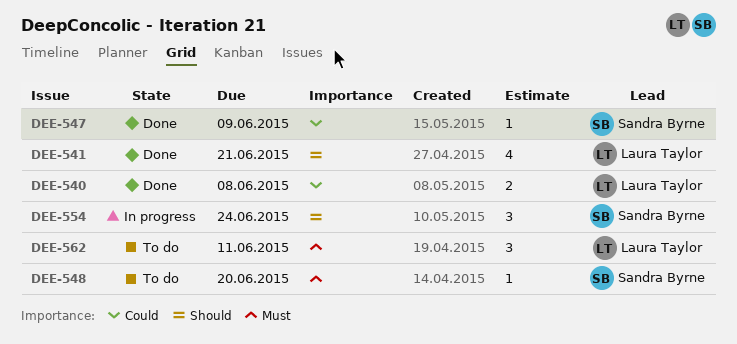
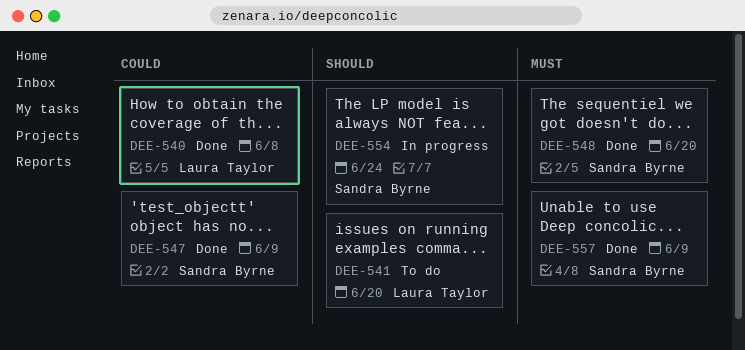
DEE-541, status: Done -> To do
DEE-541, due: Jun 21 -> Jun 20
DEE-548, status: To do -> Done
DEE-557: none -> present
DEE-562: present -> none

